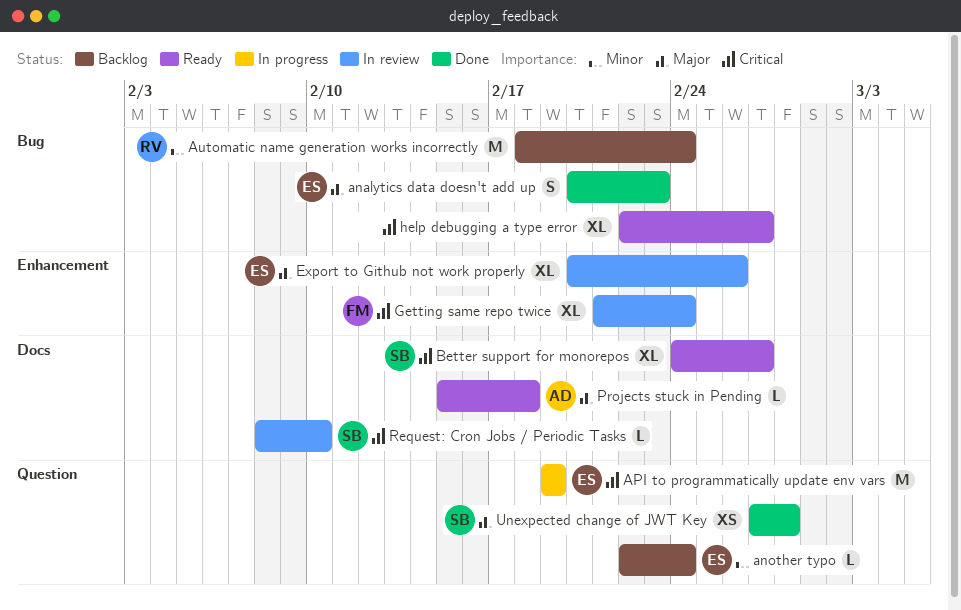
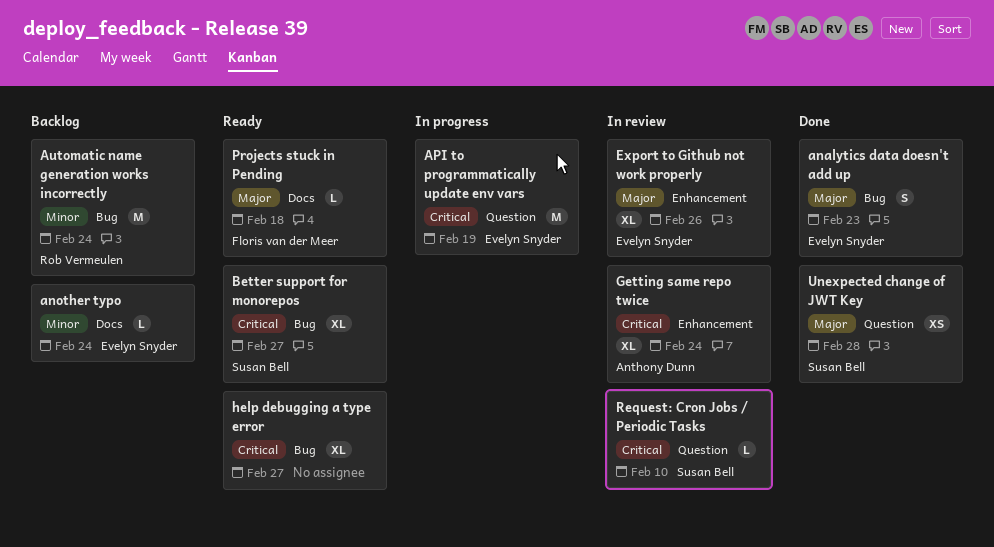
another typo, label: Question -> Docs
Better support for monorepos, label: Docs -> Bug
Getting same repo twice, owner: Floris van der Meer -> Anthony Dunn
Projects stuck in Pending, owner: Anthony Dunn -> Floris van der Meer
Request: Cron Jobs / Periodic Tasks, label: Docs -> Question

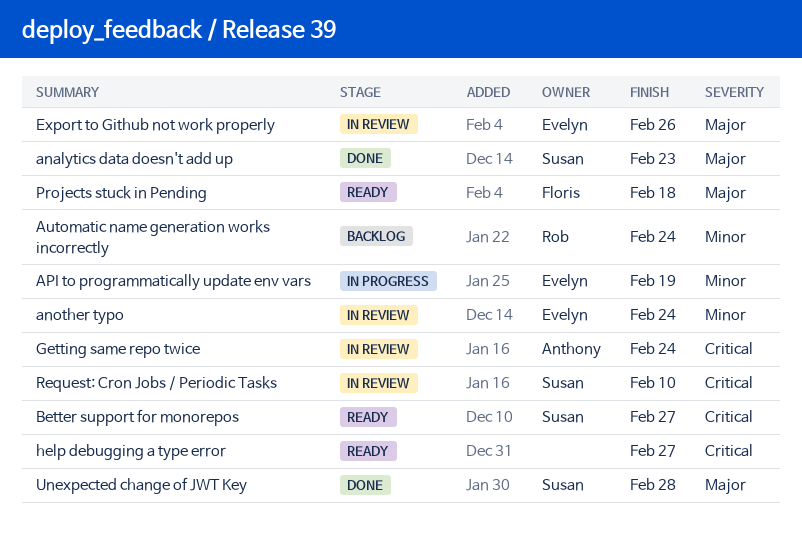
analytics data doesn't add up, owner: Evelyn Snyder -> Susan Bell
another typo, status: Backlog -> In review
API to programmatically update env vars, priority: Critical -> Minor

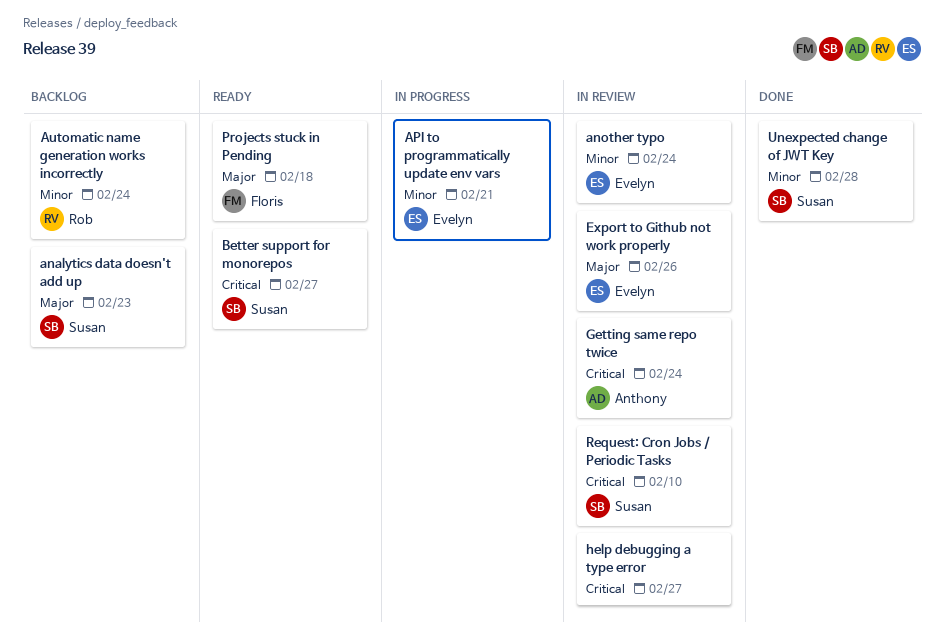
analytics data doesn't add up, status: Done -> Backlog
API to programmatically update env vars, due: Feb 19 -> Feb 21
help debugging a type error, status: Ready -> In review
Unexpected change of JWT Key, priority: Major -> Minor

